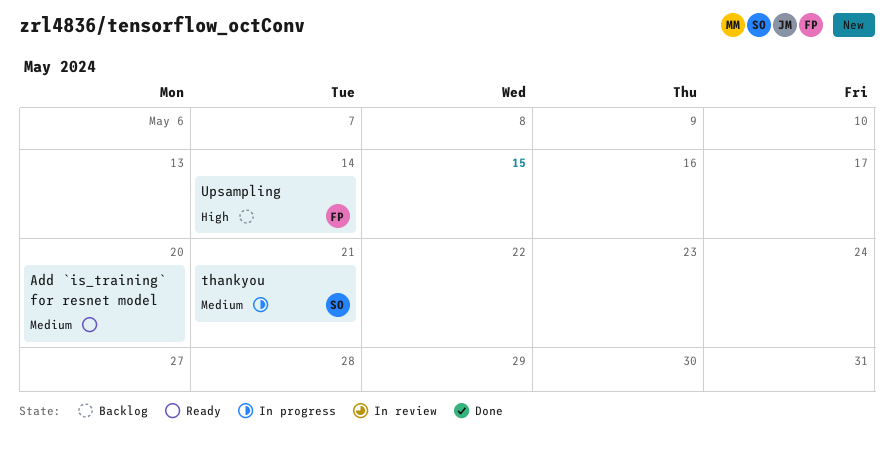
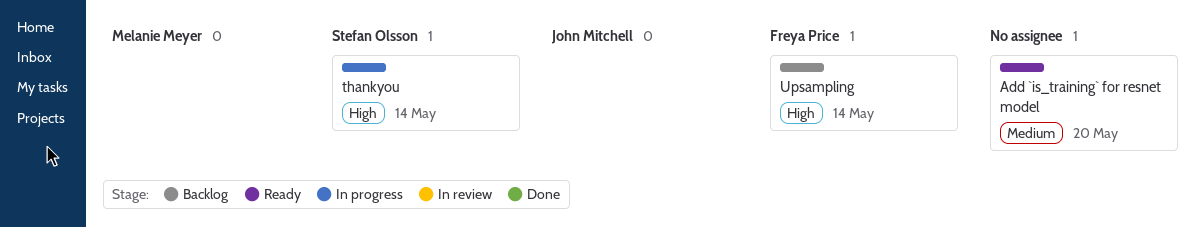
thankyou, priority: Medium -> High
thankyou, due: May 21 -> May 14

